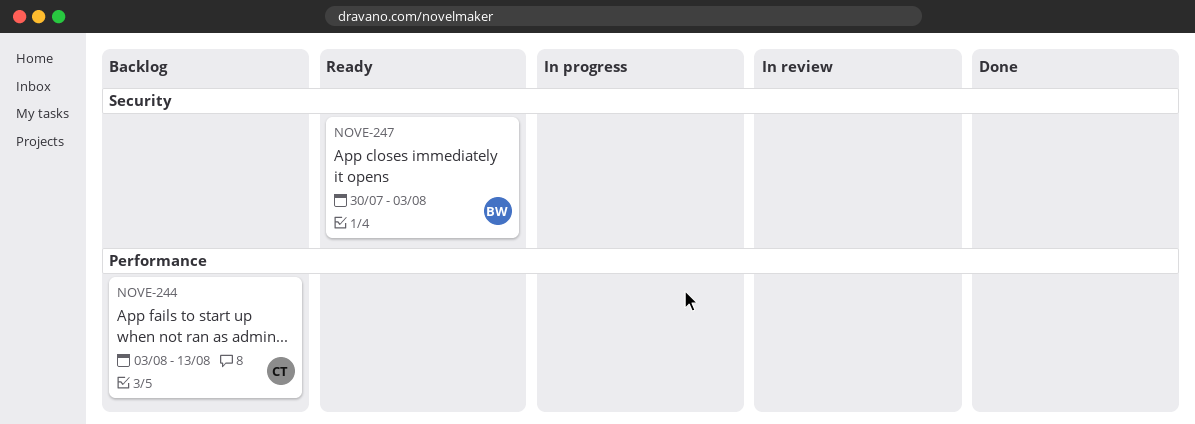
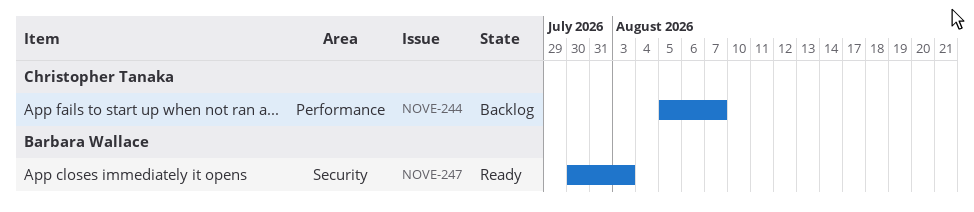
NOVE-244, start: Aug 3 -> Aug 5
NOVE-244, due: Aug 13 -> Aug 7

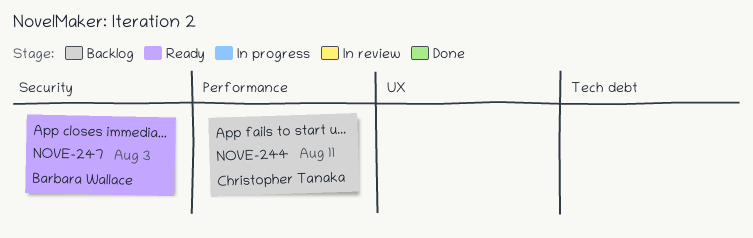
NOVE-244, due: Aug 7 -> Aug 11

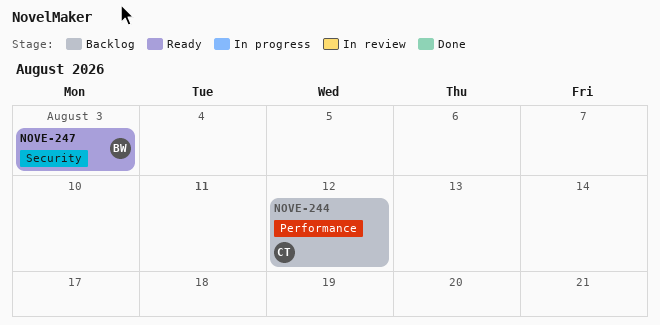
NOVE-244, due: Aug 11 -> Aug 12

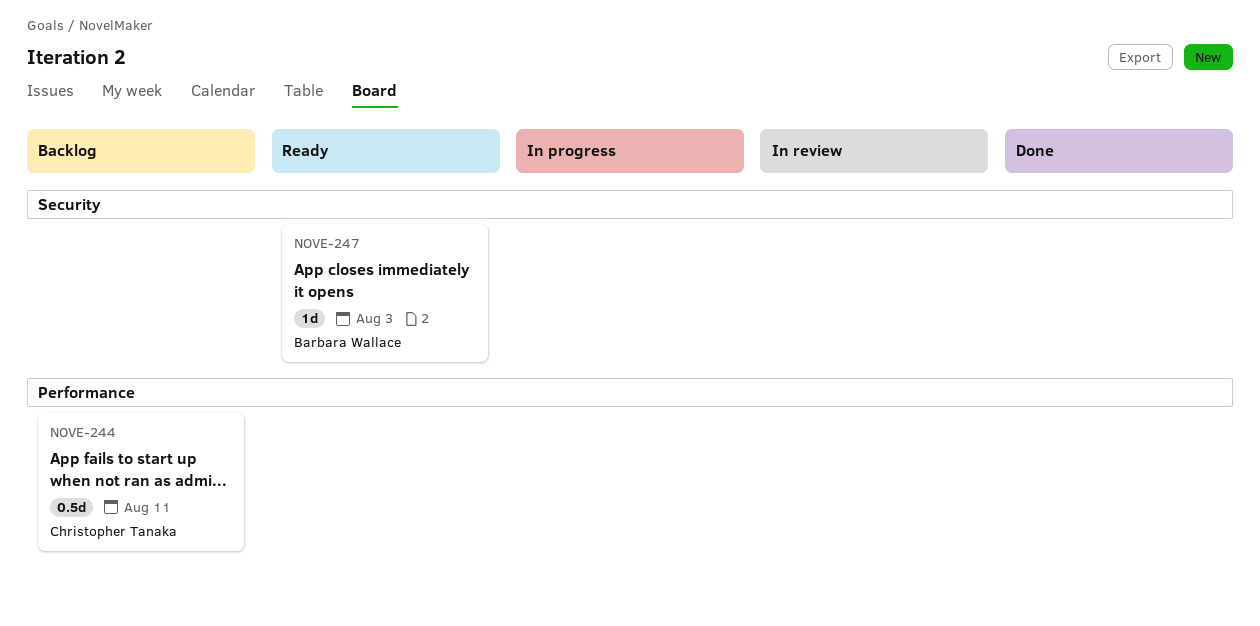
NOVE-244, due: Aug 12 -> Aug 11

